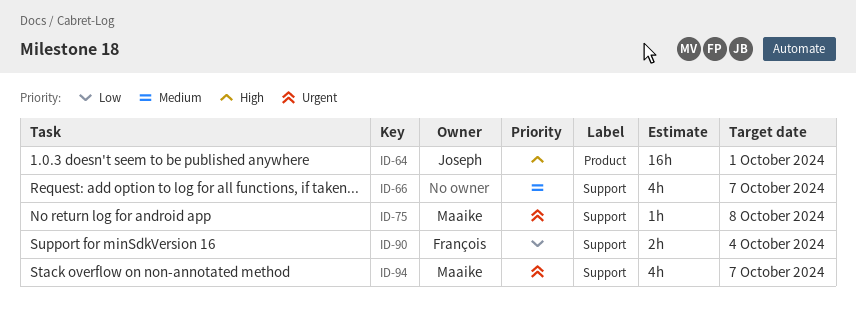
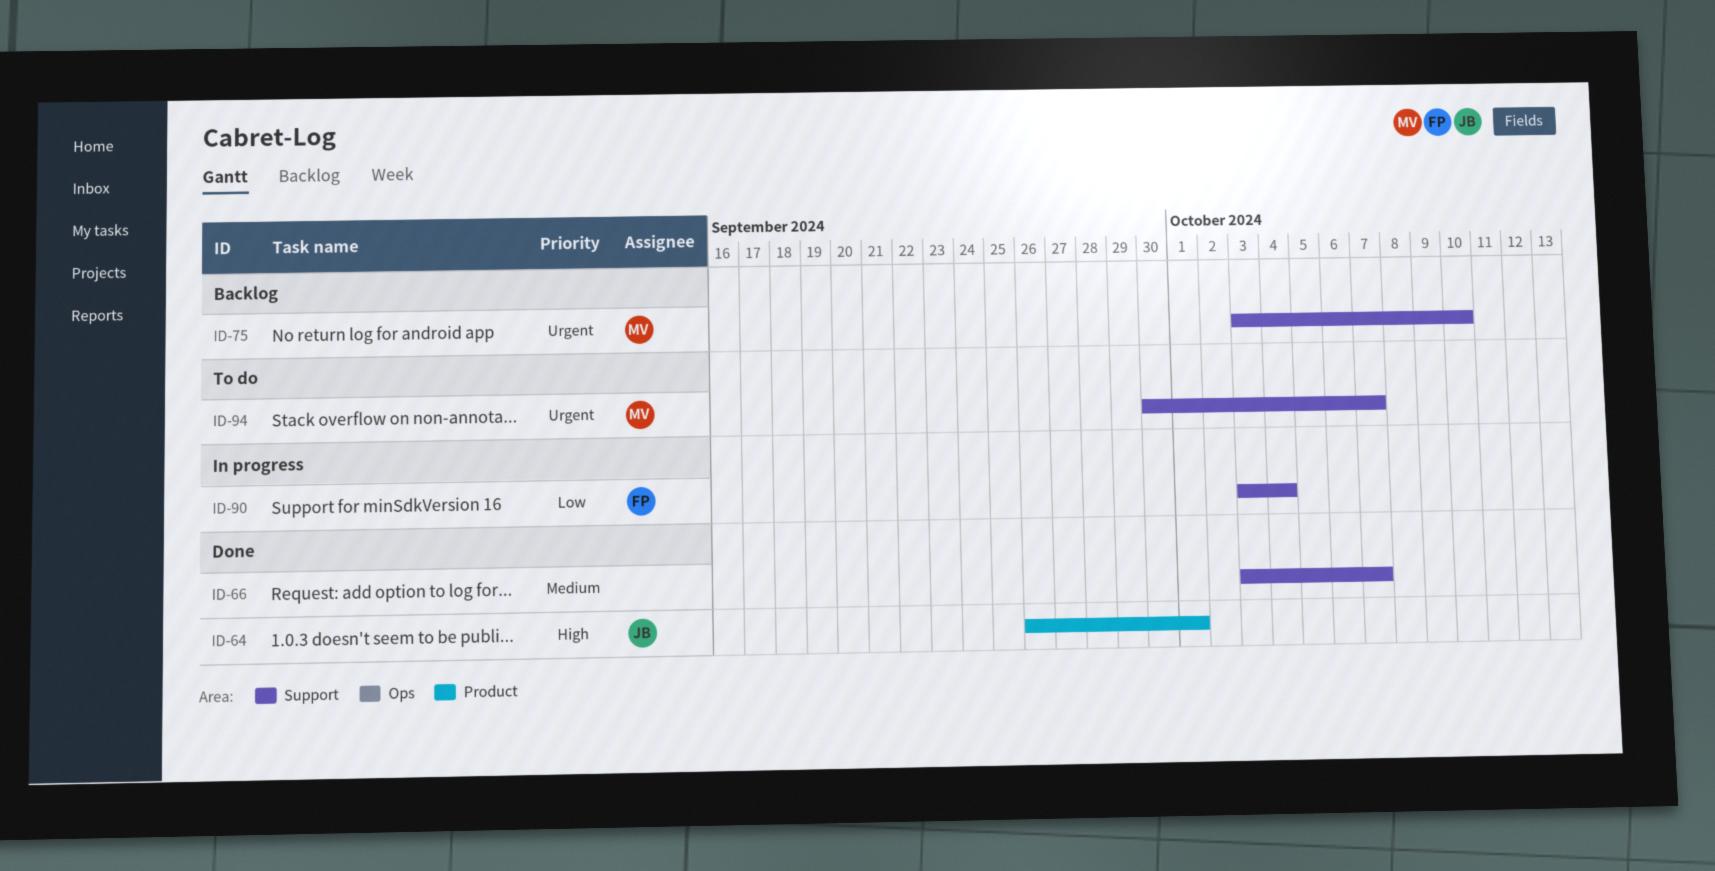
ID-75, due: Oct 8 -> Oct 10

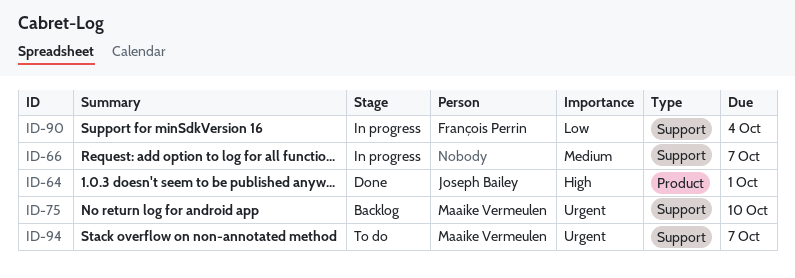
ID-66, status: Done -> In progress

